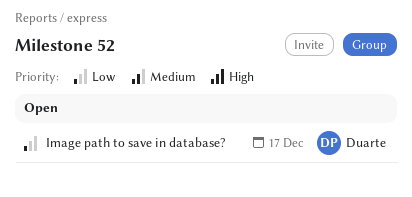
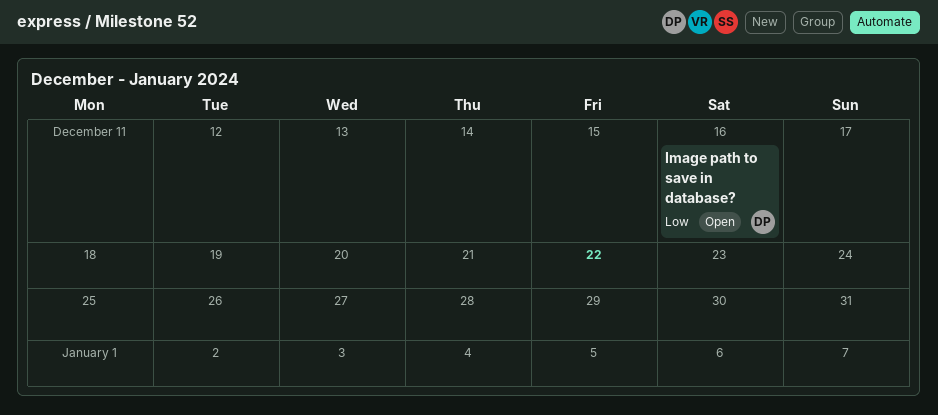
Image path to save in database?, due: Dec 17 -> Dec 16

